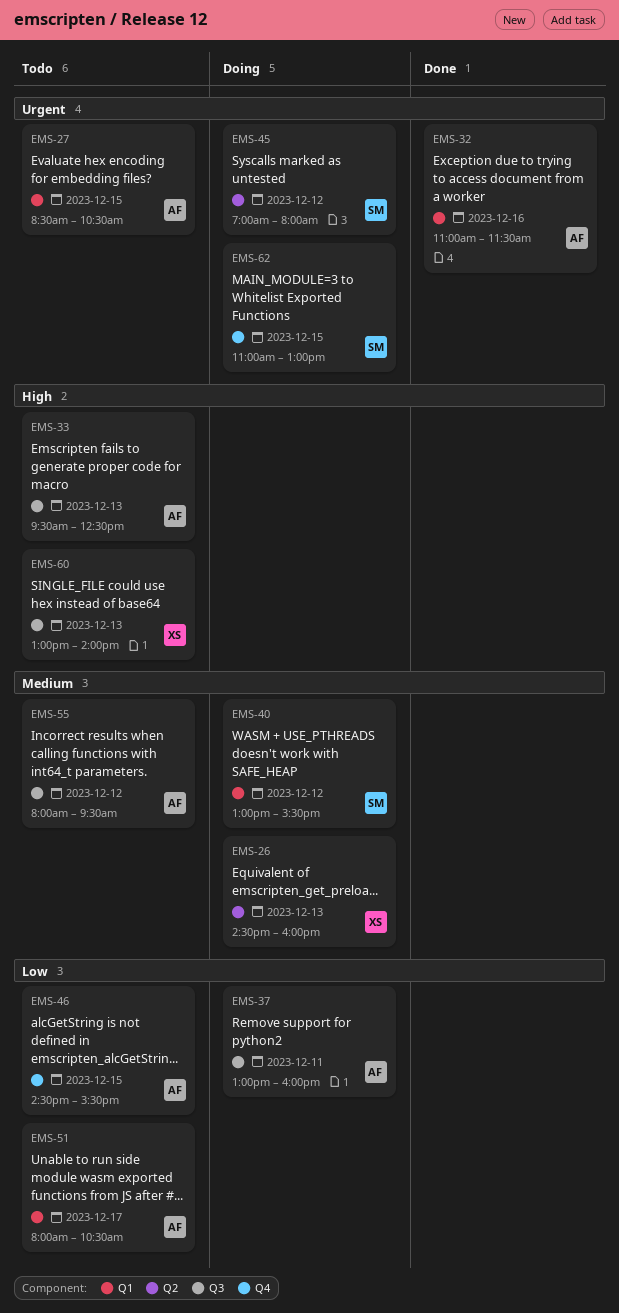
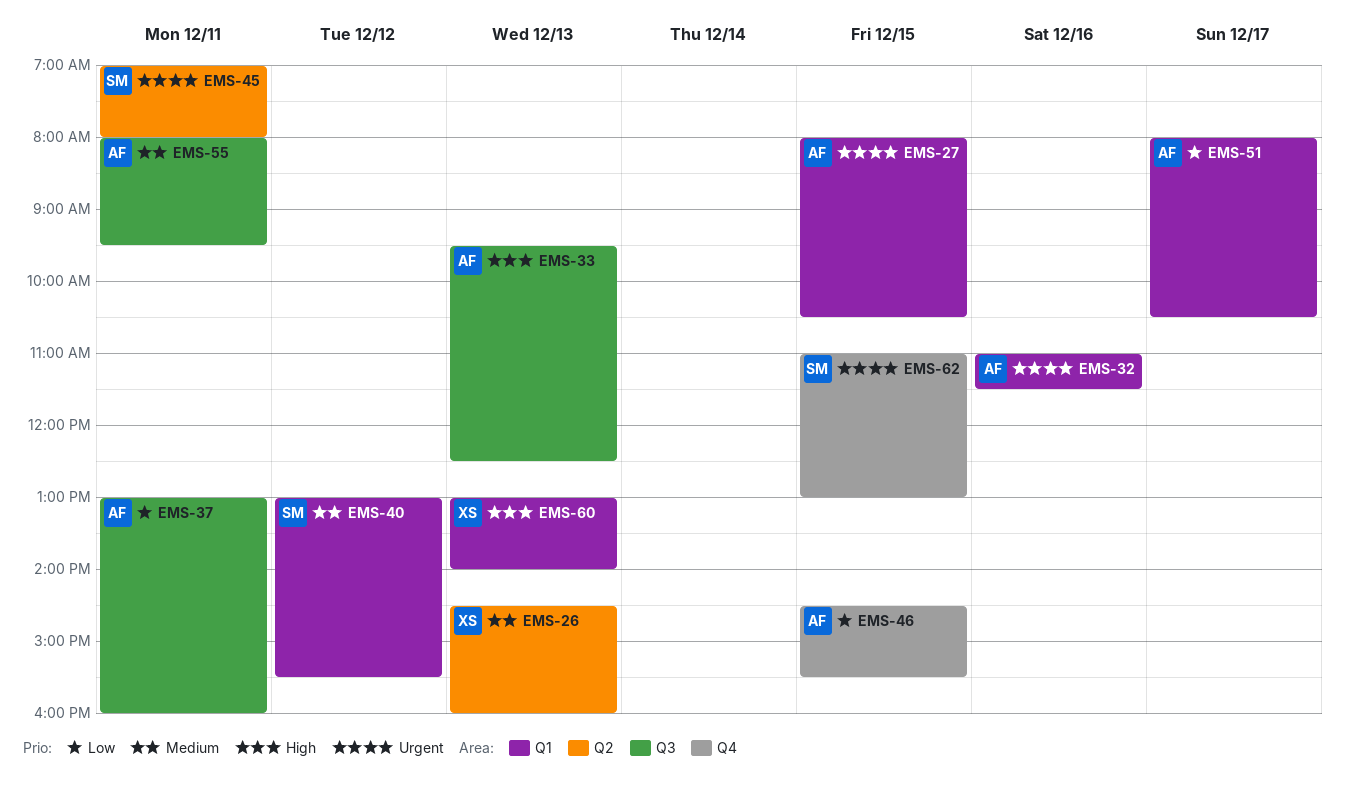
EMS-27, begins: 08:30 -> 08:00
EMS-45, day: Dec 12 -> Dec 11
EMS-55, day: Dec 12 -> Dec 11
EMS-60, label: Q3 -> Q1

